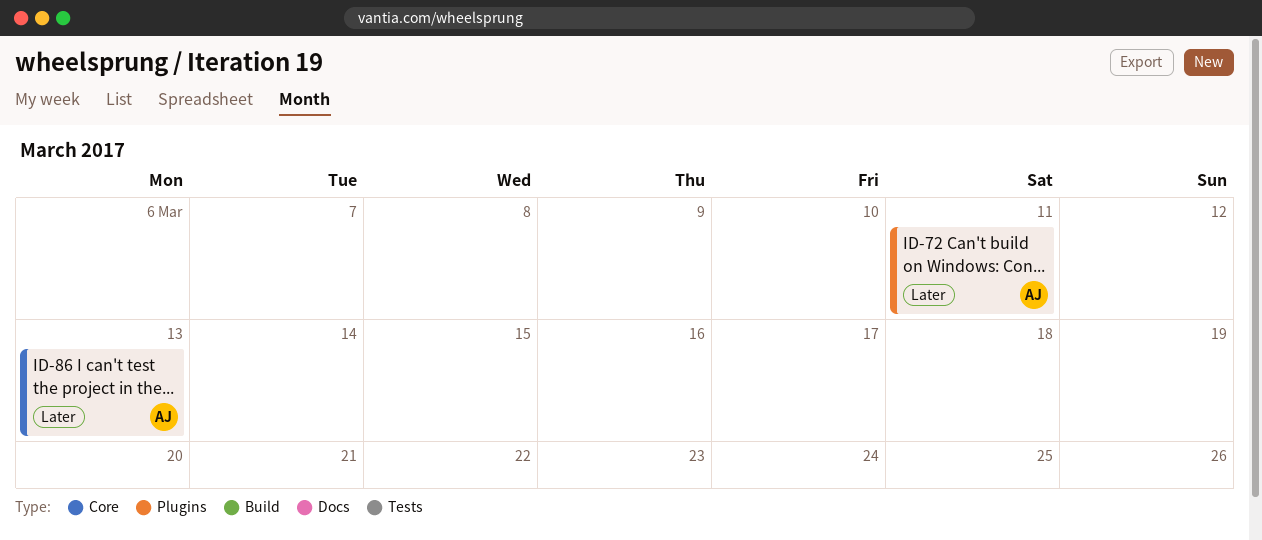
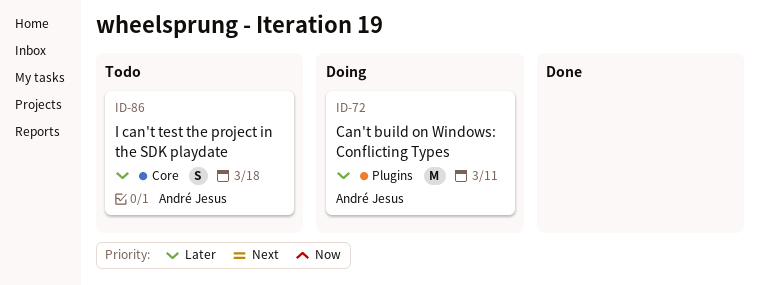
ID-86, due: Mar 13 -> Mar 18

